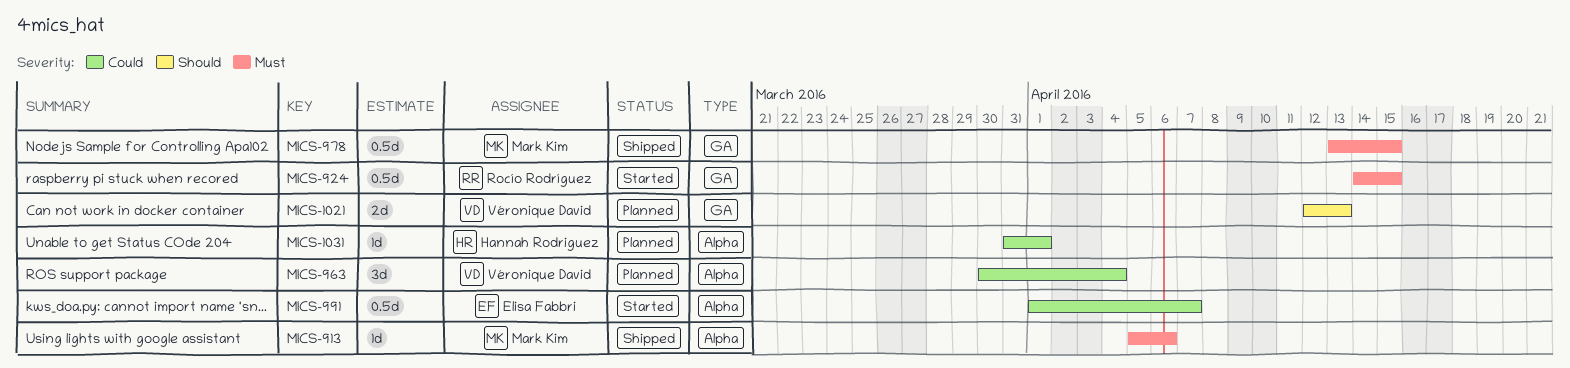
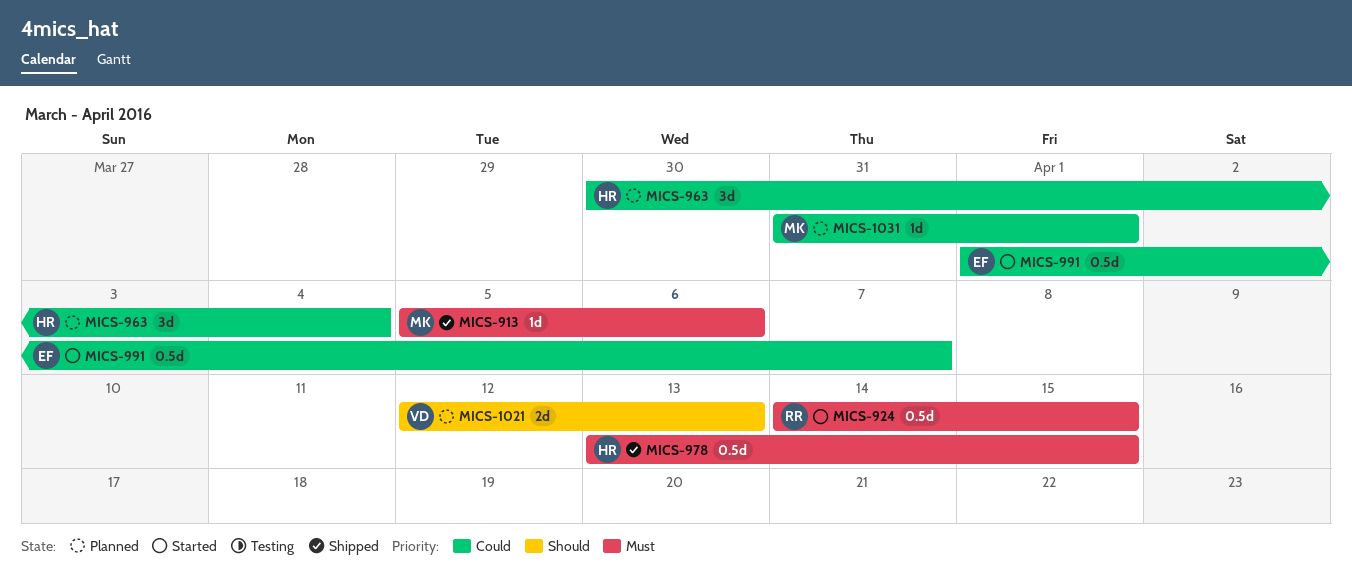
MICS-963, owner: Véronique David -> Hannah Rodriguez
MICS-978, owner: Mark Kim -> Hannah Rodriguez
MICS-1031, owner: Hannah Rodriguez -> Mark Kim

